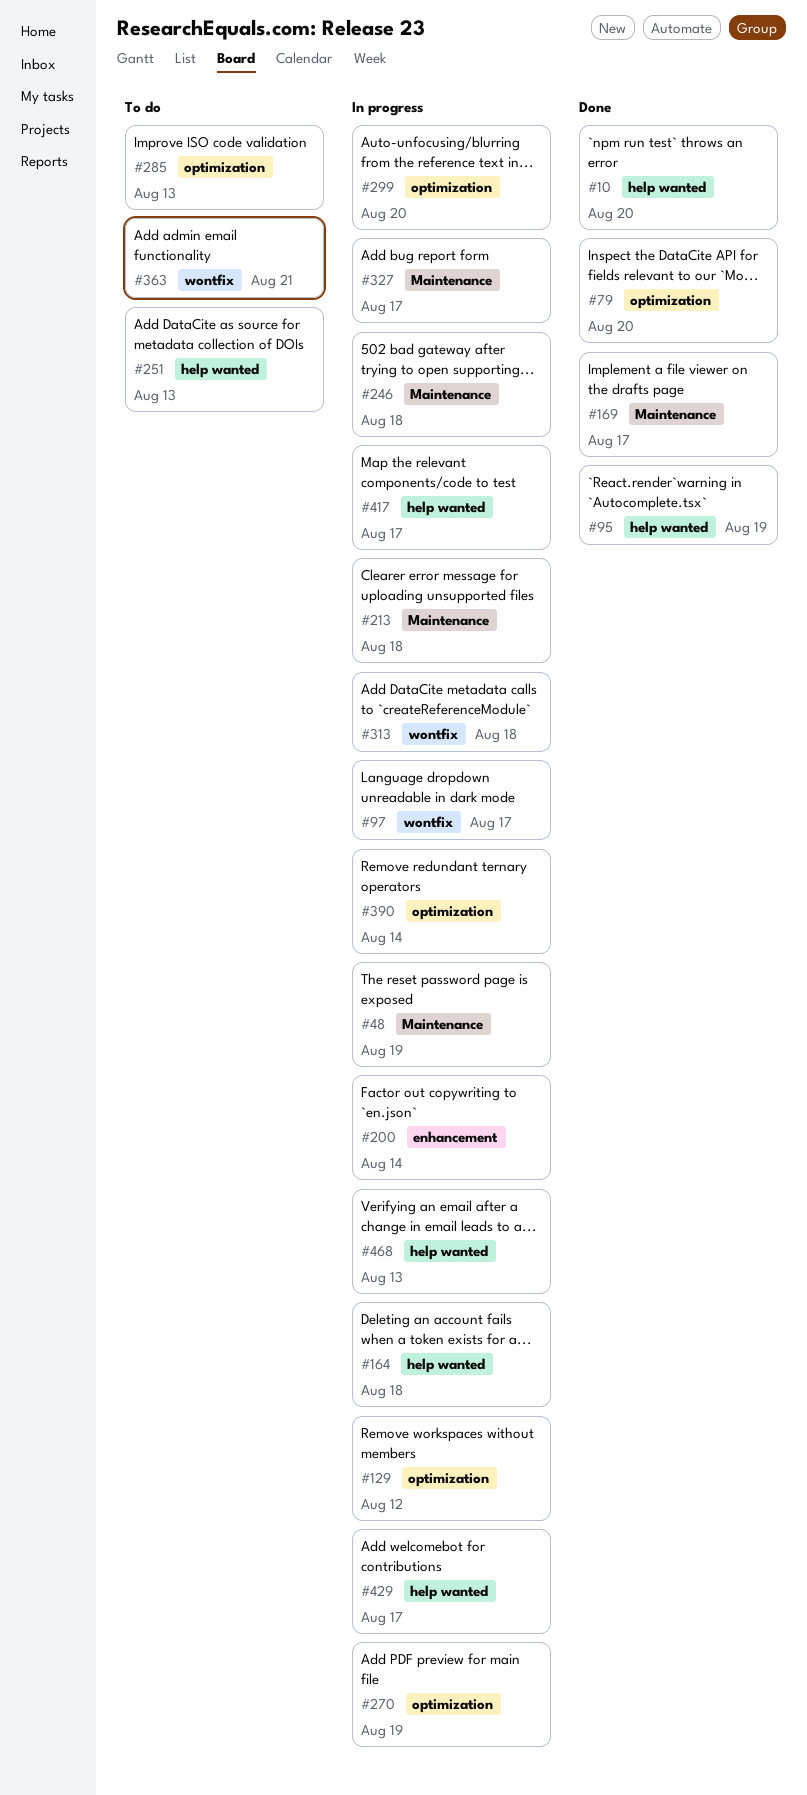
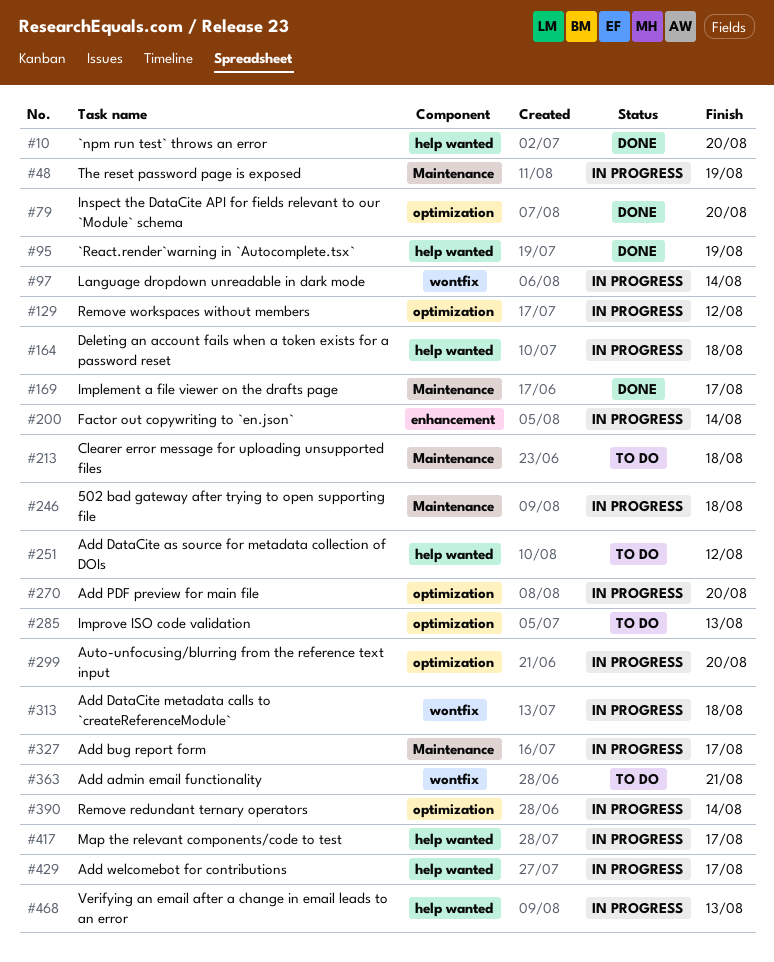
#97, due: Aug 17 -> Aug 14
#213, status: In progress -> To do
#251, due: Aug 13 -> Aug 12
#270, due: Aug 19 -> Aug 20

